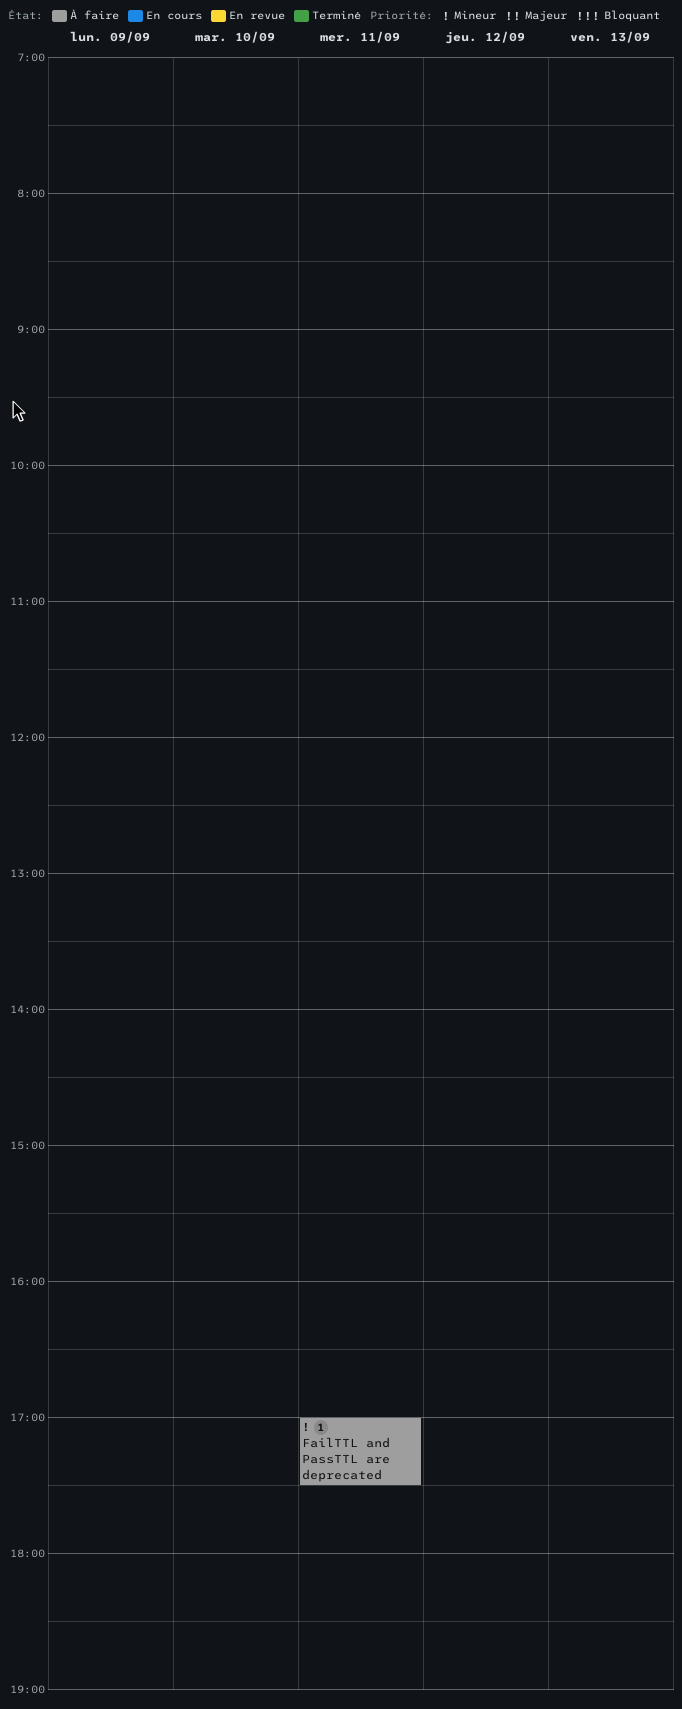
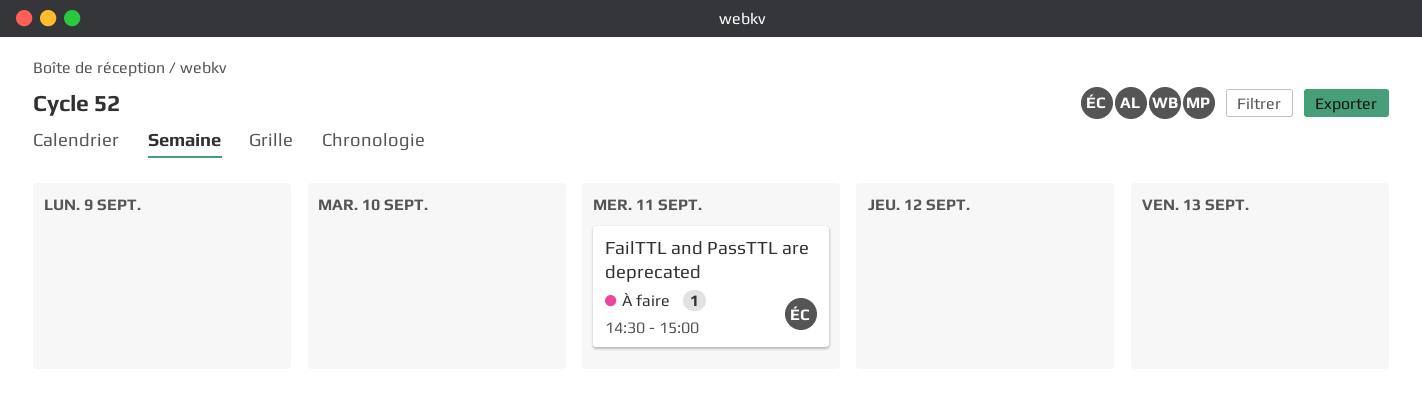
FailTTL and PassTTL are deprecated, begins: 17:00 -> 14:30
FailTTL and PassTTL are deprecated, ends: 17:30 -> 15:00

